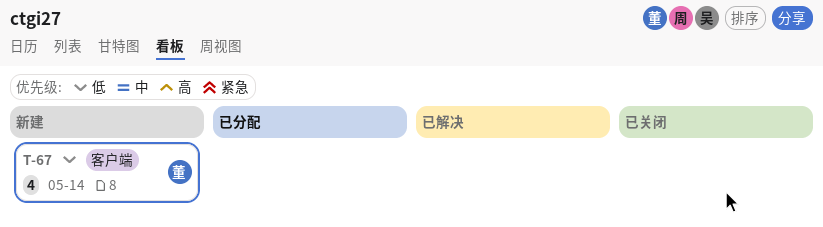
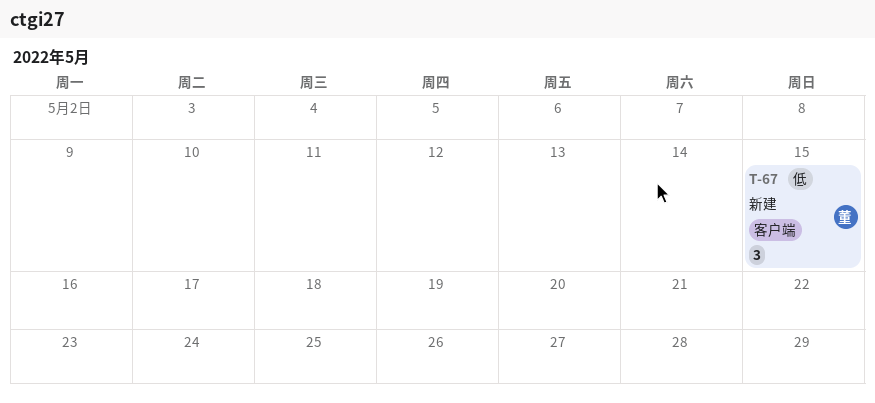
T-67, estimate: 4 -> 3
T-67, due: May 14 -> May 15

